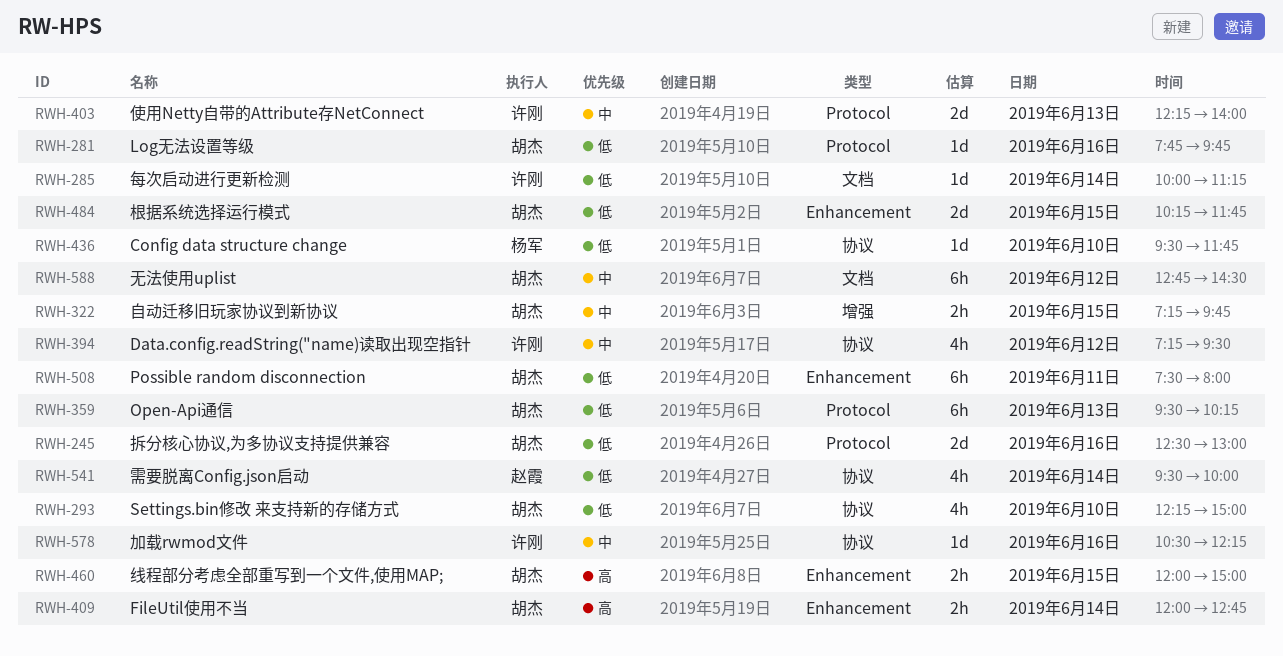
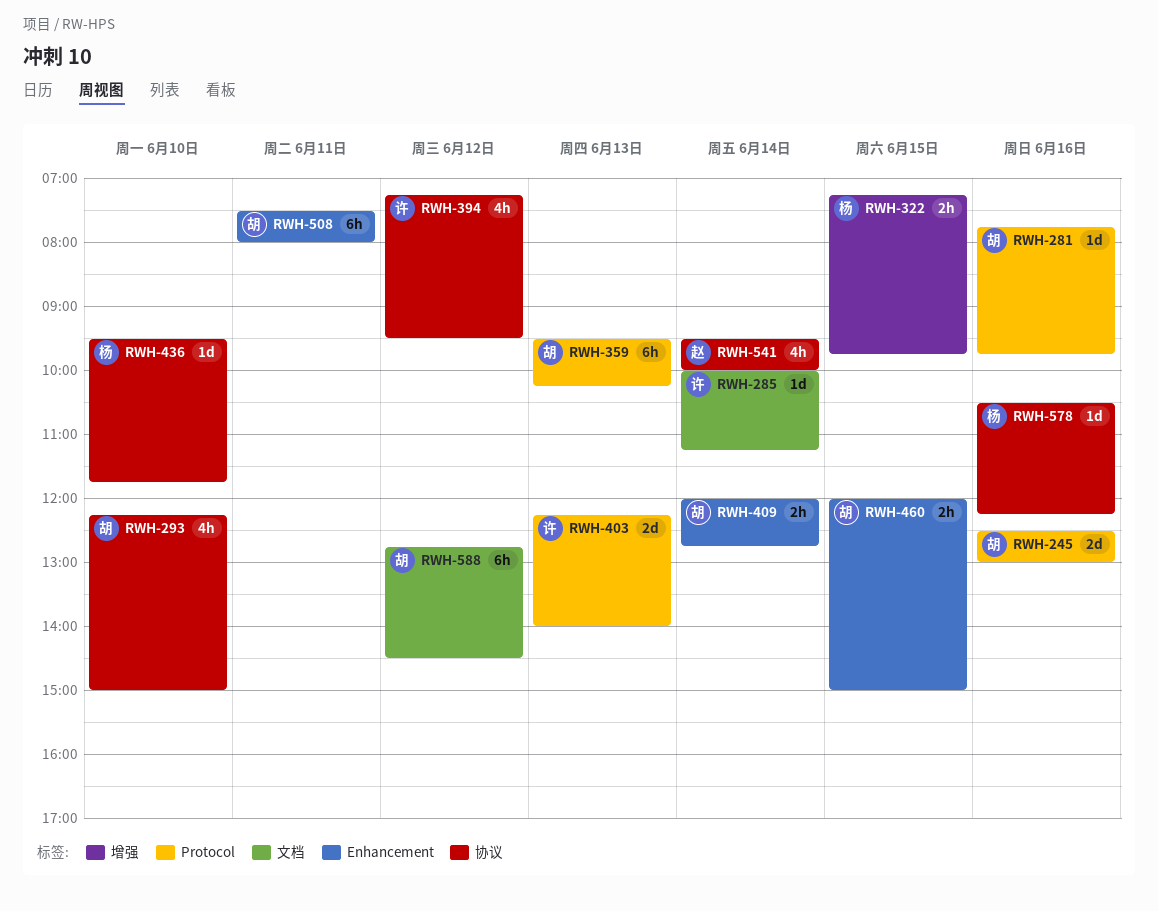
RWH-322, owner: 胡杰 -> 杨军
RWH-484: present -> none
RWH-578, owner: 许刚 -> 杨军

